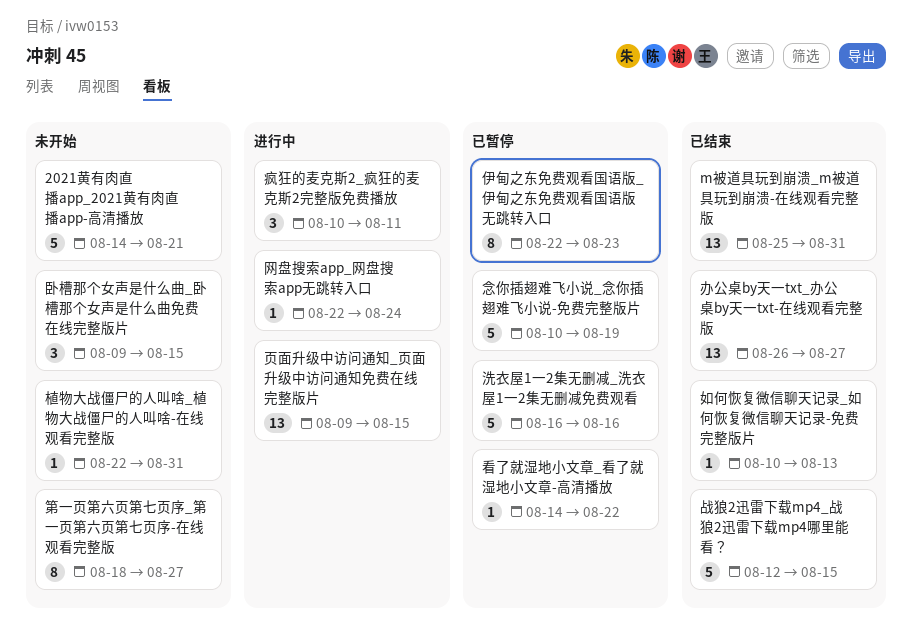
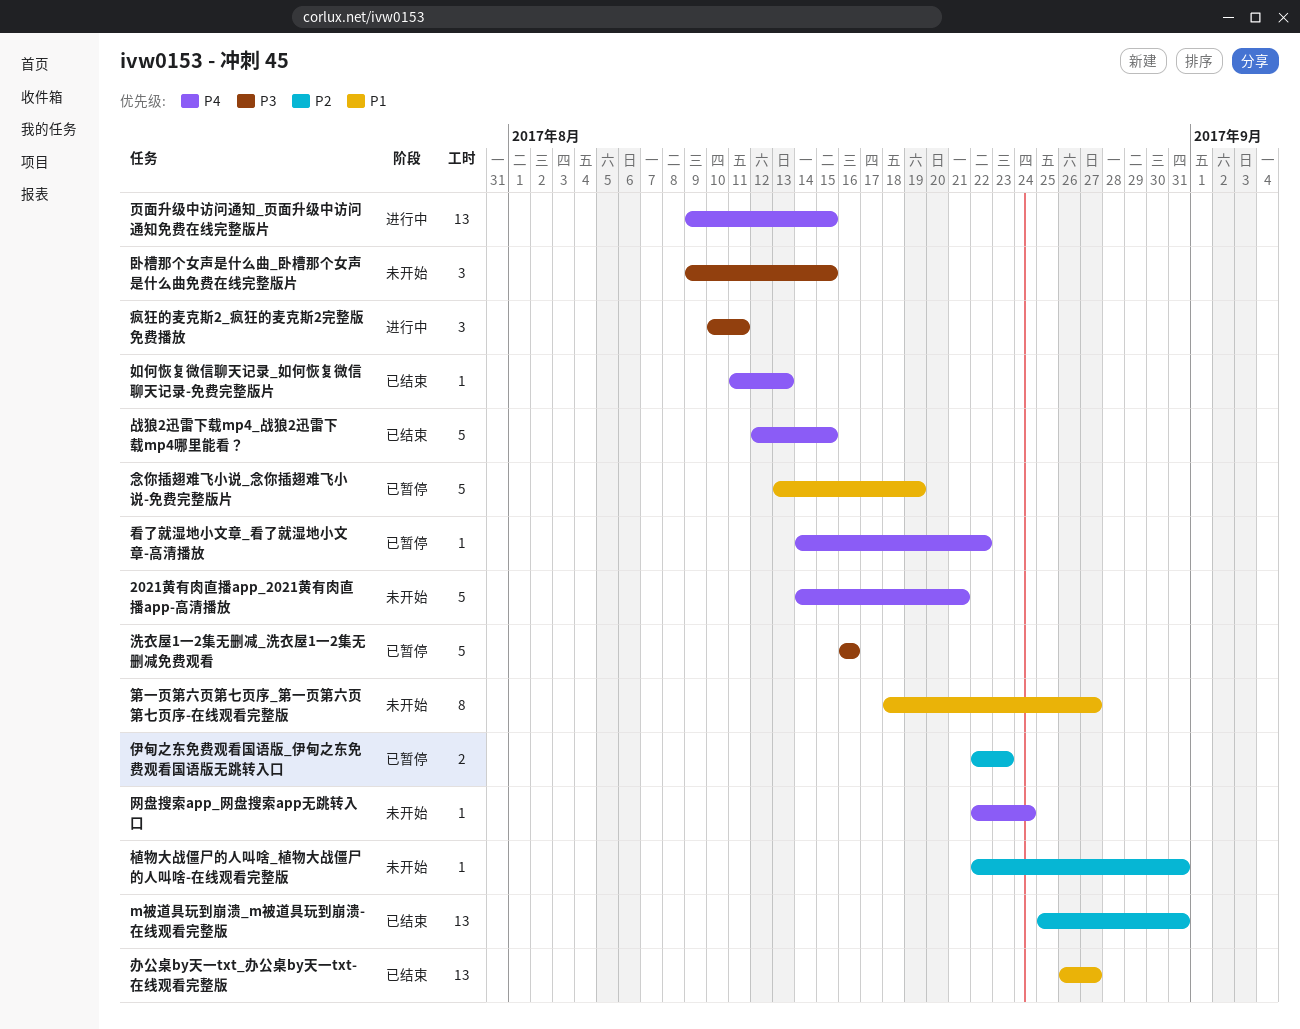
伊甸之东免费观看国语版_伊甸之东免费观看国语版无跳转入口, estimate: 8 -> 2
如何恢复微信聊天记录_如何恢复微信聊天记录-免费完整版片, start: Aug 10 -> Aug 11
念你插翅难飞小说_念你插翅难飞小说-免费完整版片, start: Aug 10 -> Aug 13
网盘搜索app_网盘搜索app无跳转入口, status: 进行中 -> 未开始

